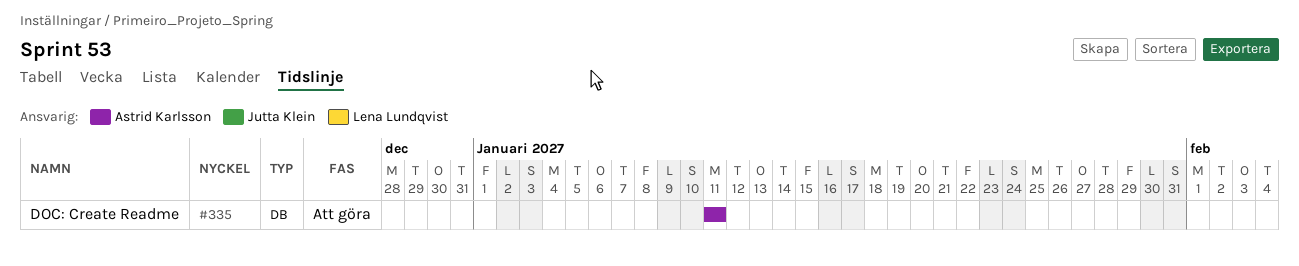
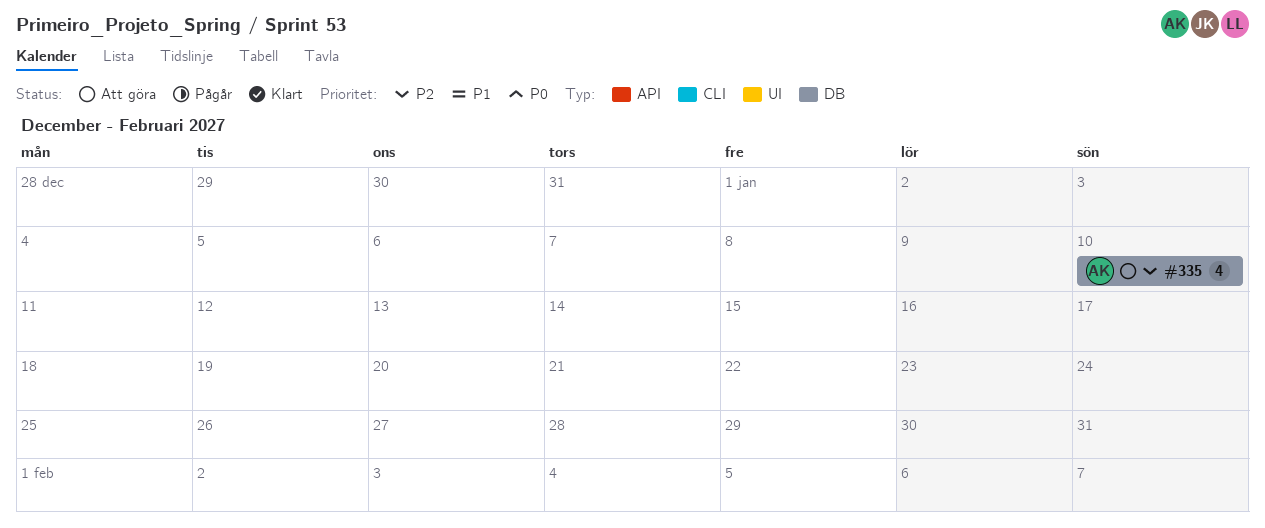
#335, start: Jan 11 -> Jan 10
#335, due: Jan 11 -> Jan 10

